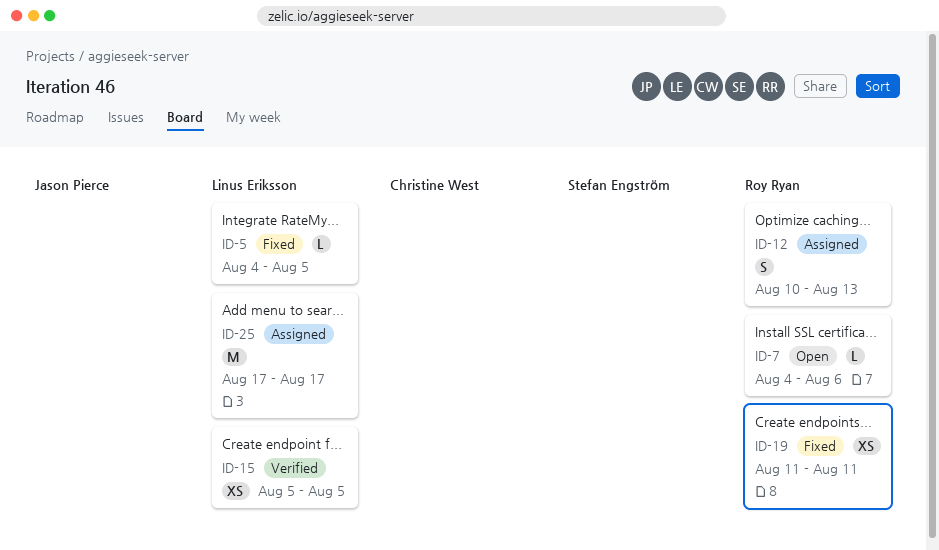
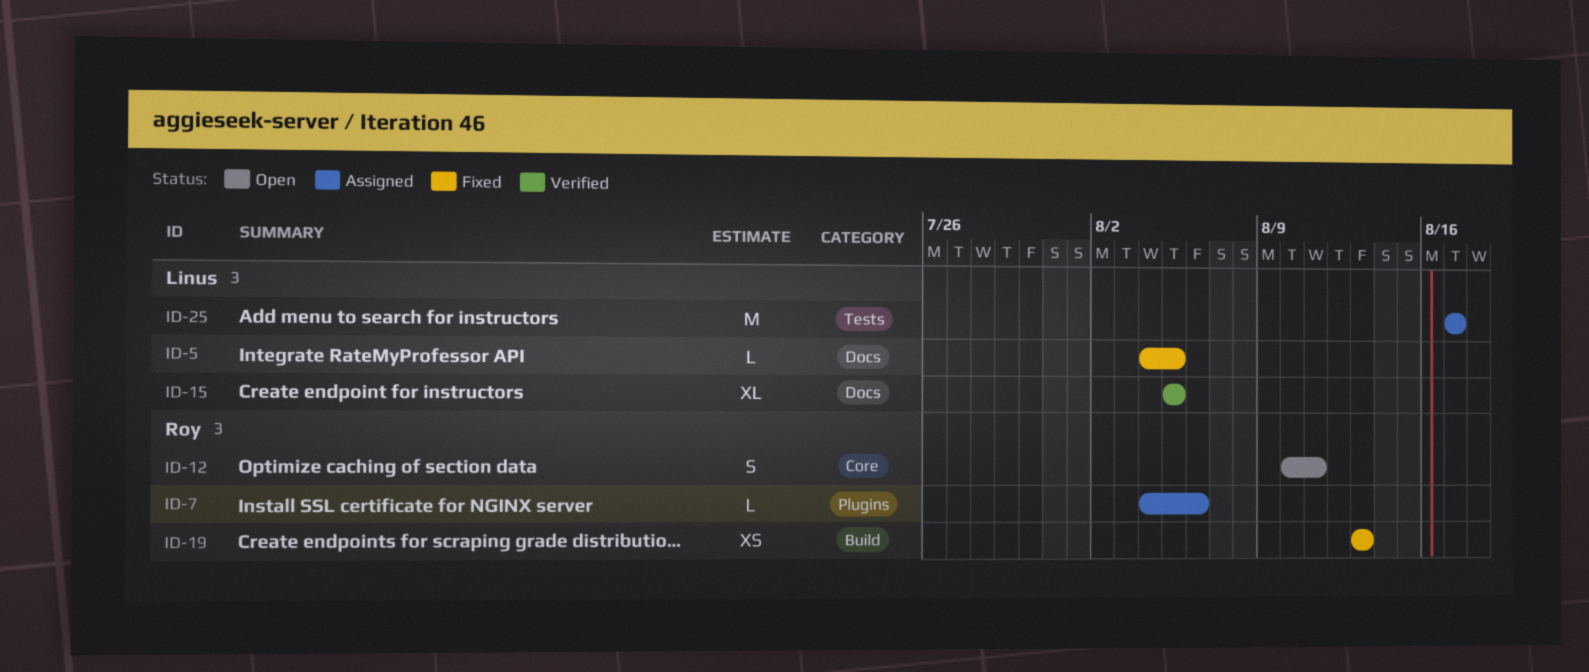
ID-7, status: Open -> Assigned
ID-12, status: Assigned -> Open
ID-12, due: Aug 13 -> Aug 11
ID-15, estimate: XS -> XL
ID-19, start: Aug 11 -> Aug 13
ID-19, due: Aug 11 -> Aug 13

